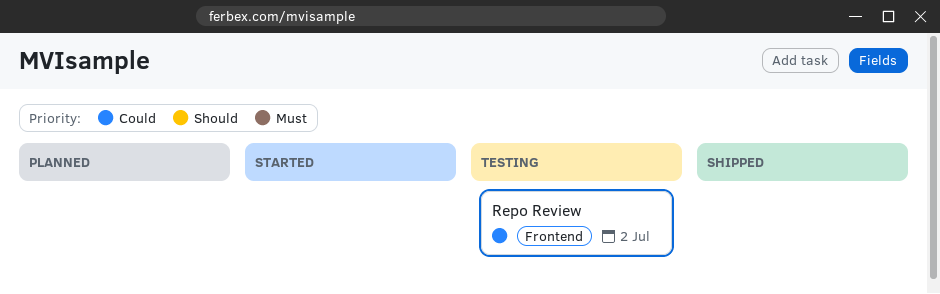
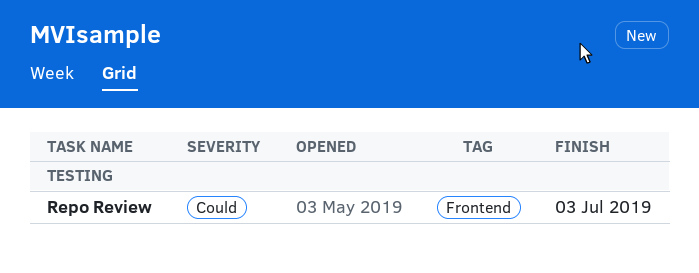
Repo Review, due: Jul 2 -> Jul 3

